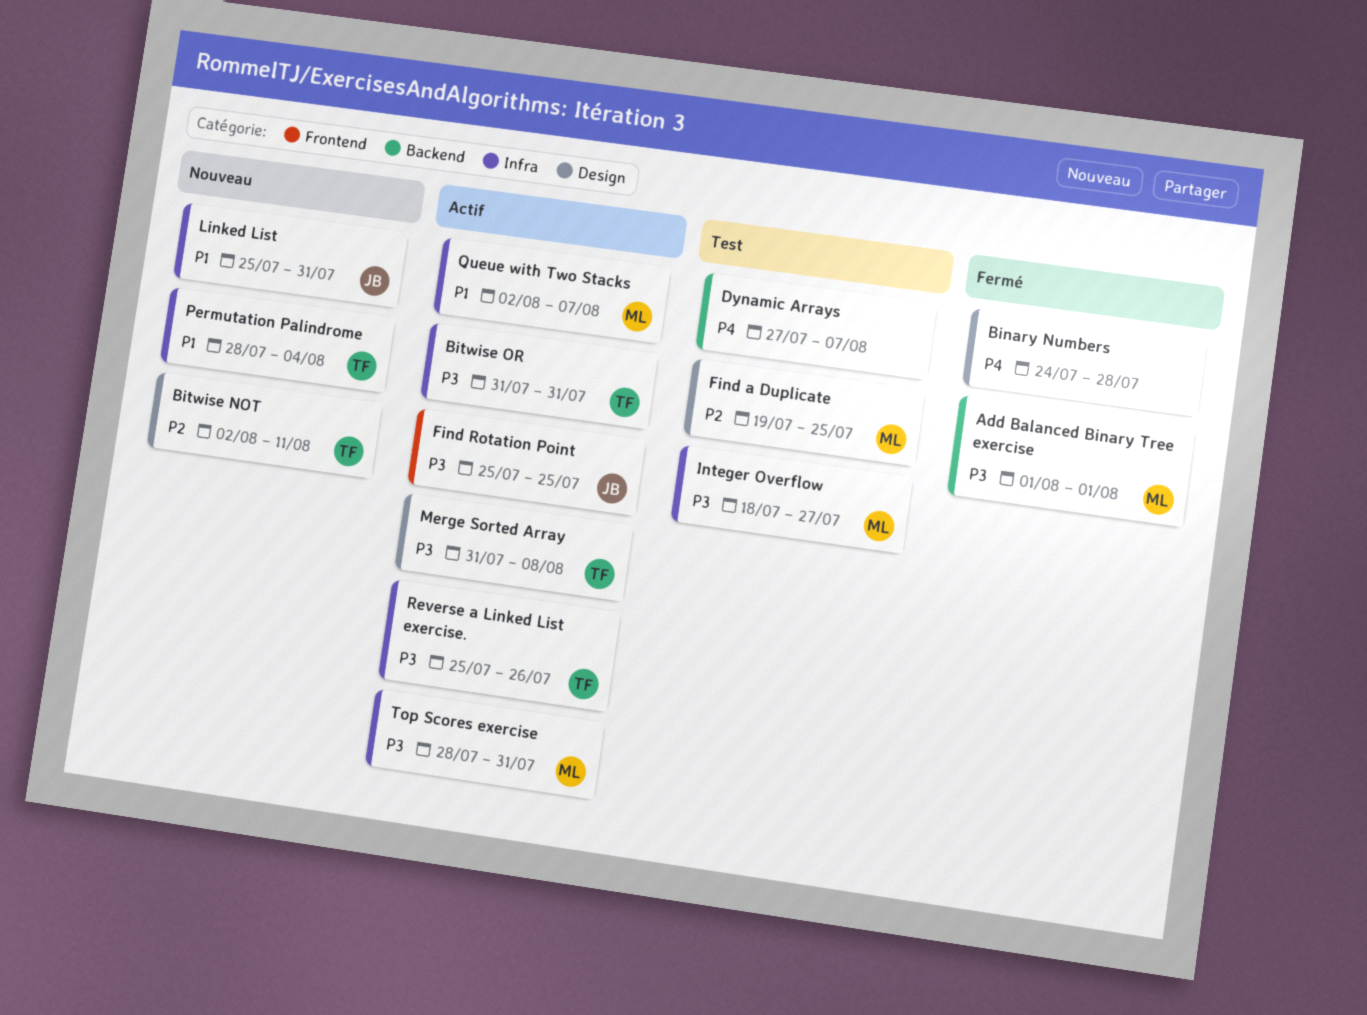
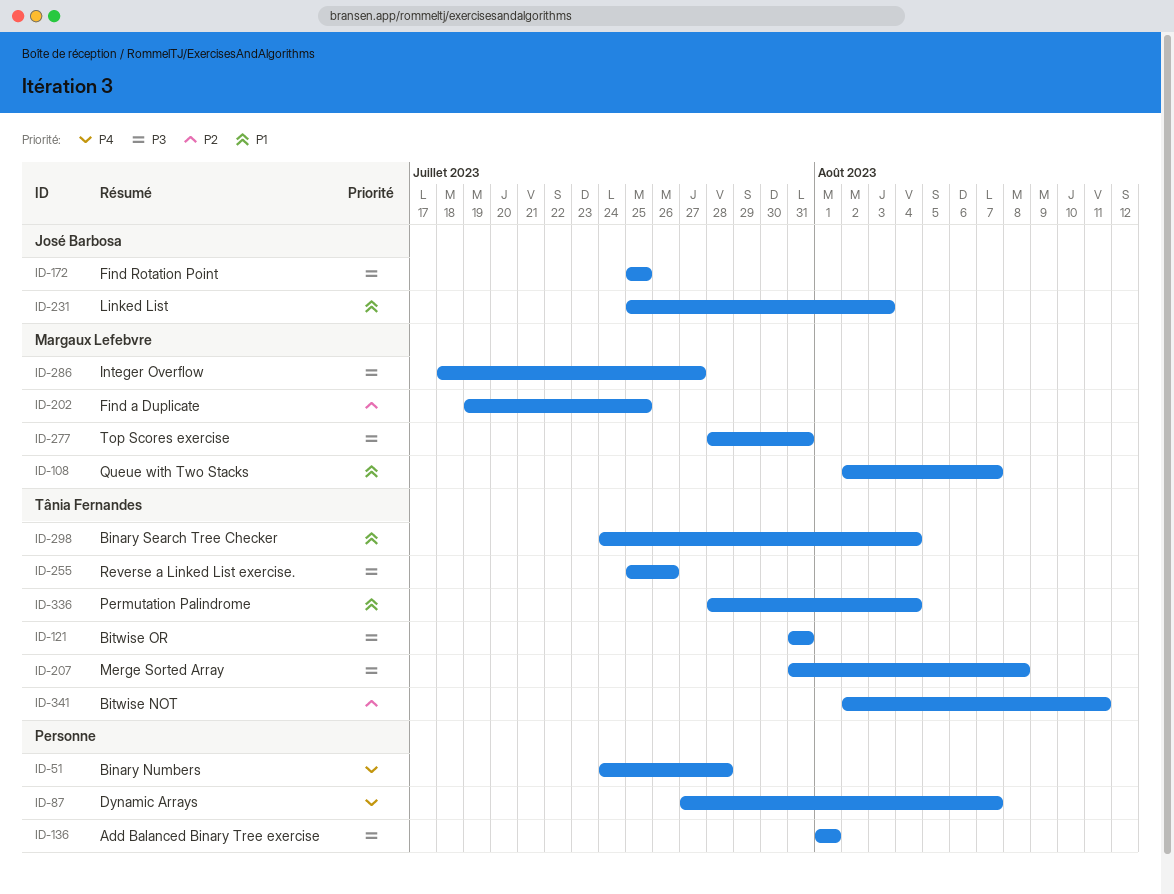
Add Balanced Binary Tree exercise, owner: Margaux Lefebvre -> none
Binary Search Tree Checker: none -> present
Linked List, due: Jul 31 -> Aug 3

